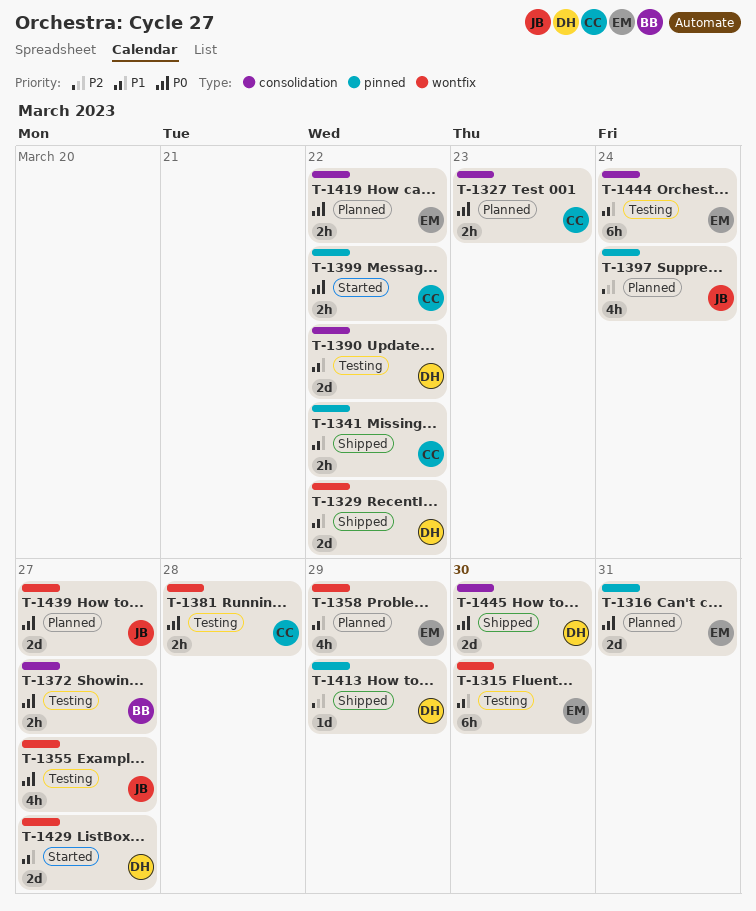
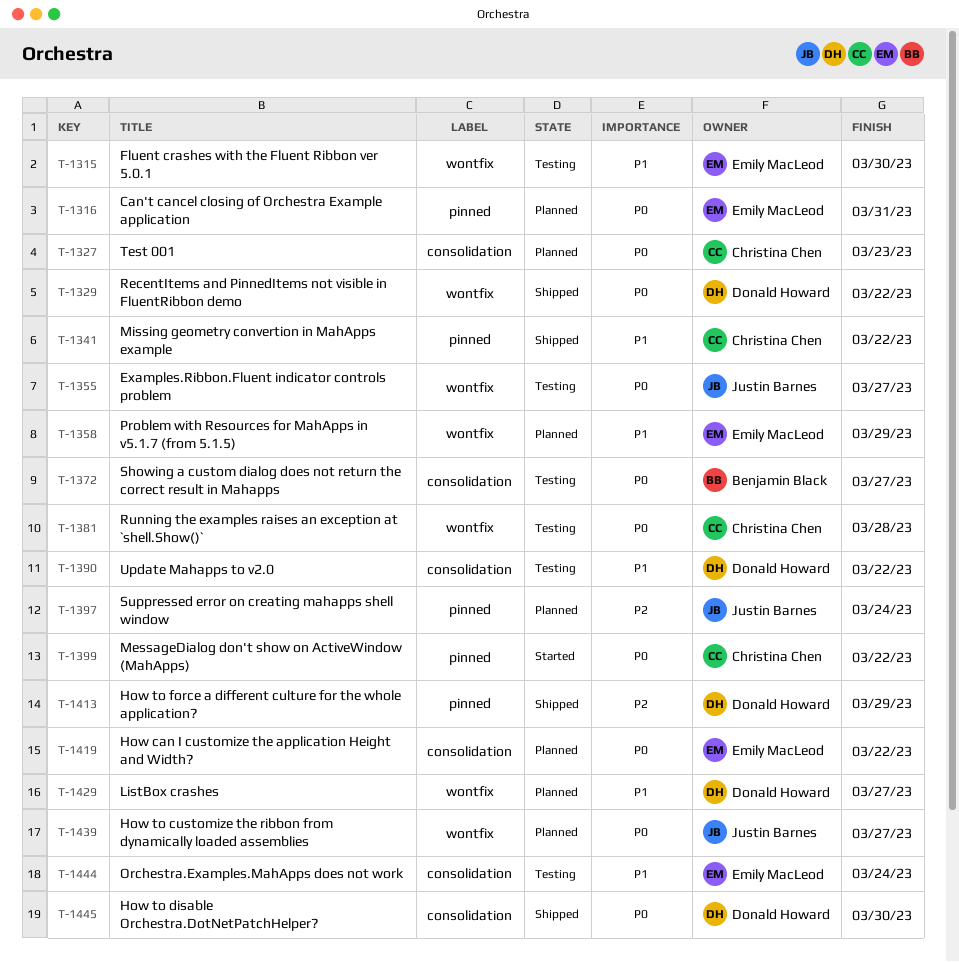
T-1329, priority: P1 -> P0
T-1429, status: Started -> Planned

